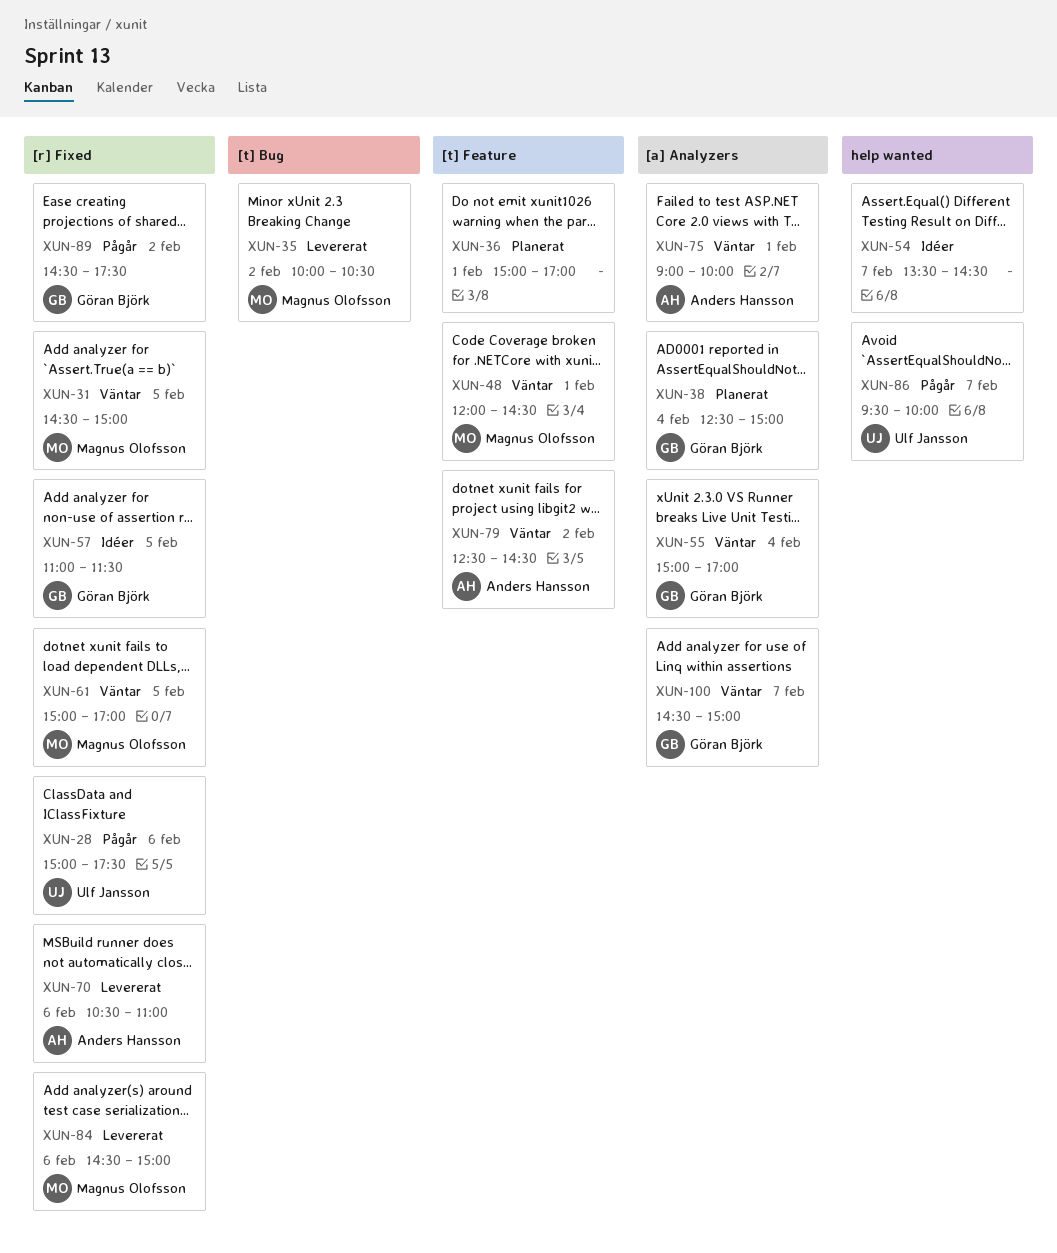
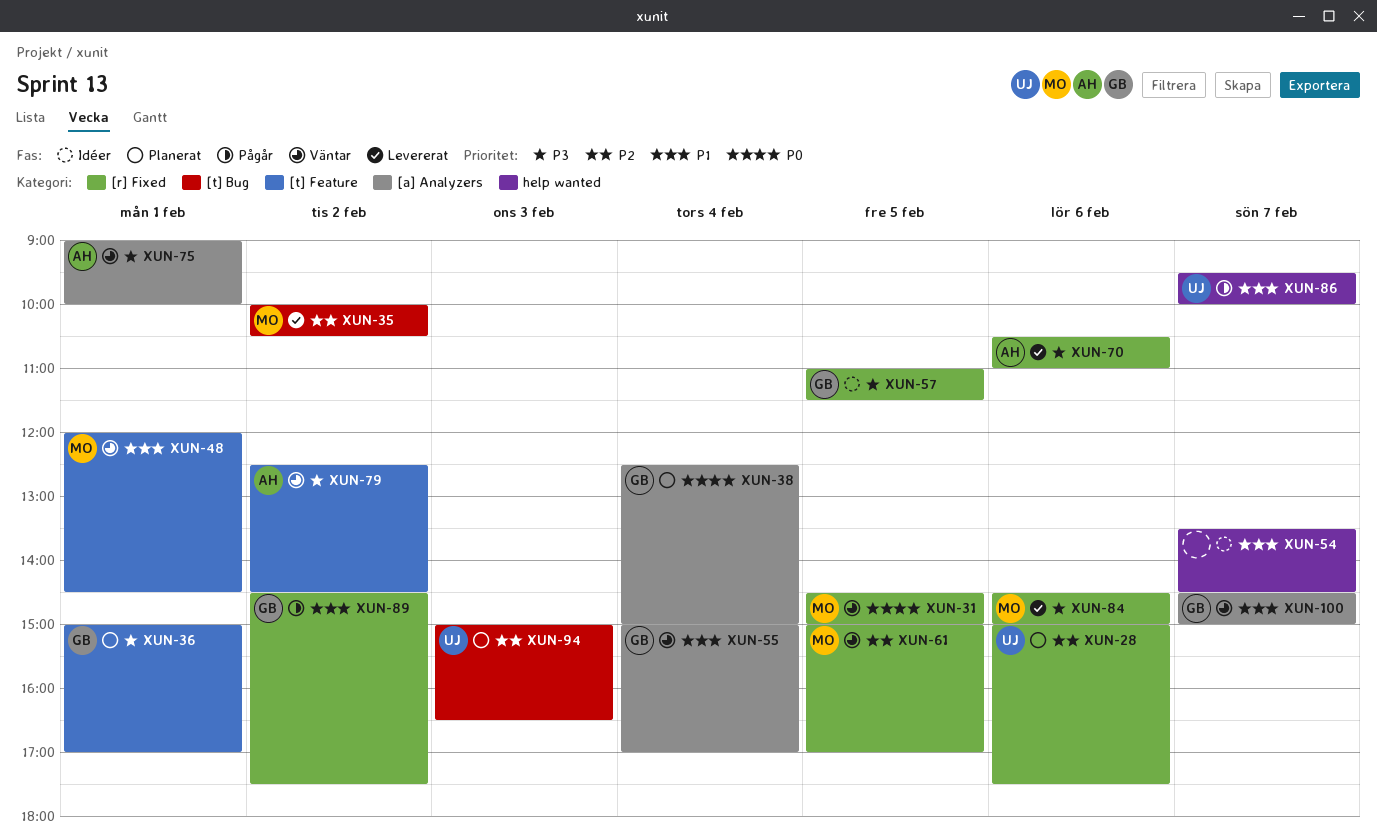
XUN-28, status: Pågår -> Planerat
XUN-36, owner: none -> Göran Björk
XUN-94: none -> present

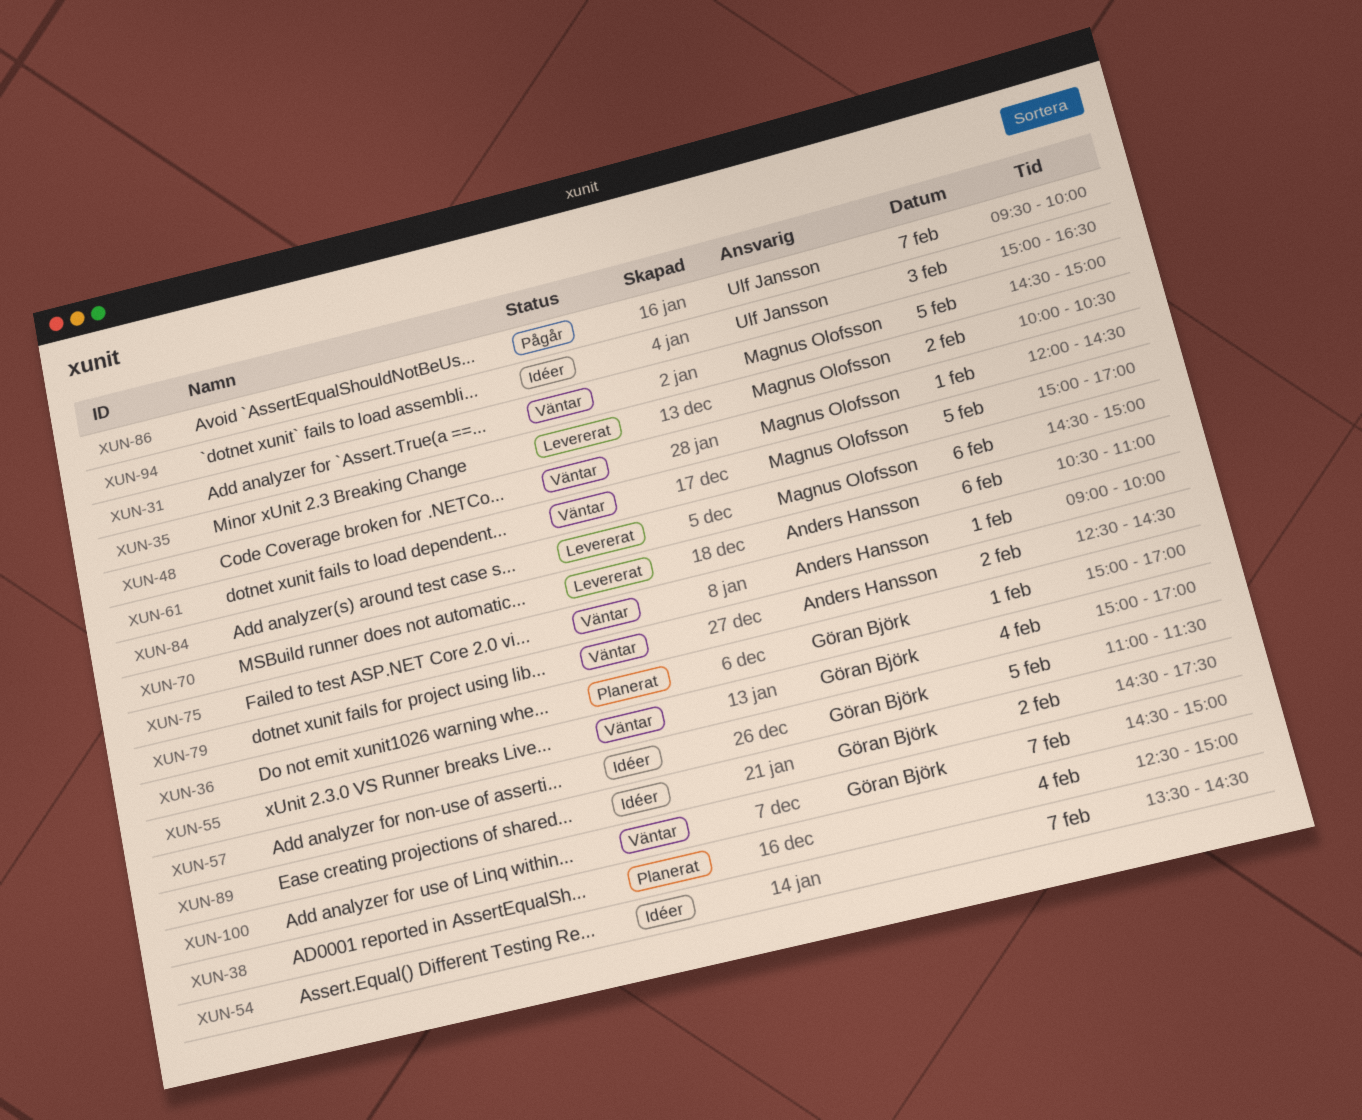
XUN-28: present -> none
XUN-38, owner: Göran Björk -> none
XUN-89, status: Pågår -> Idéer
XUN-94, status: Planerat -> Idéer

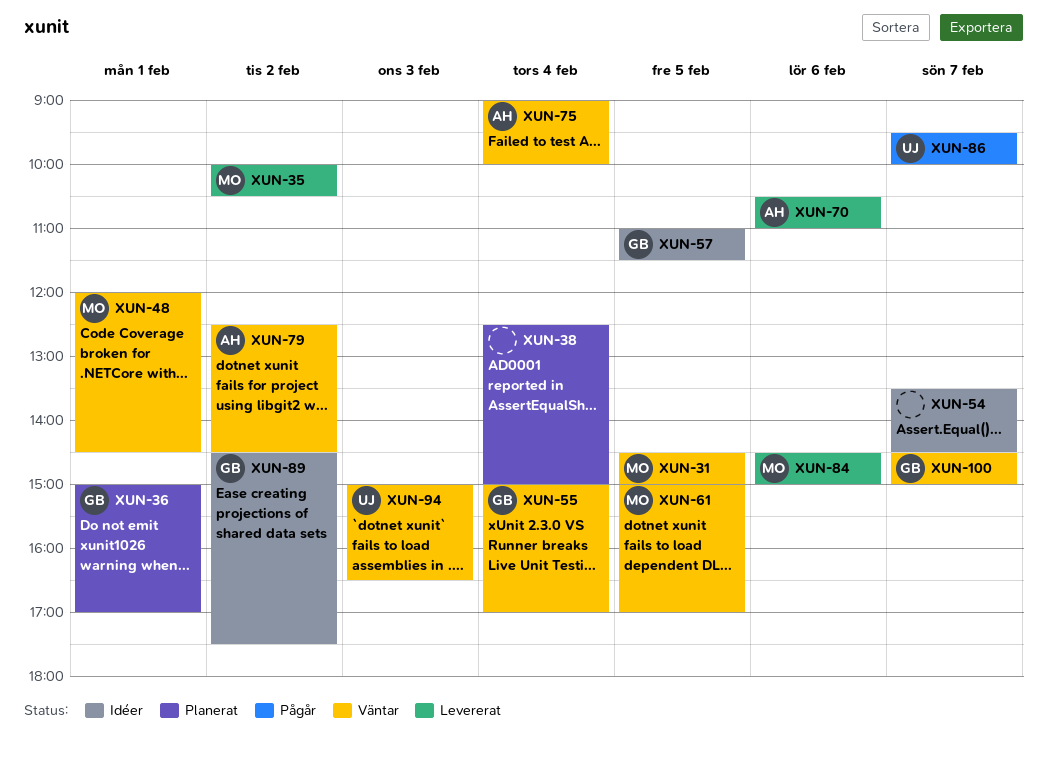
XUN-75, day: Feb 1 -> Feb 4
XUN-94, status: Idéer -> Väntar

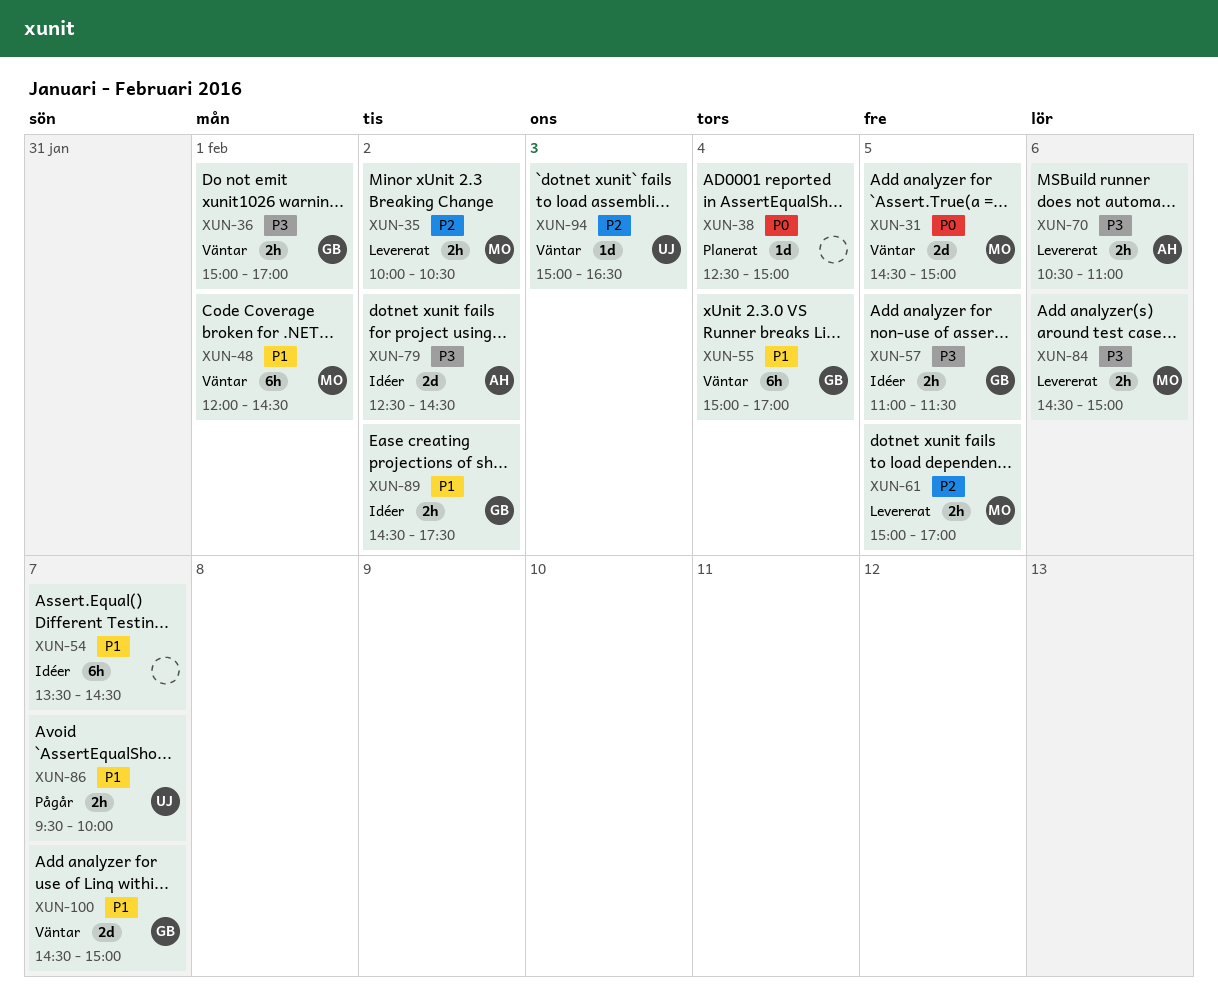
XUN-36, status: Planerat -> Väntar
XUN-61, status: Väntar -> Levererat
XUN-75: present -> none
XUN-79, status: Väntar -> Idéer

